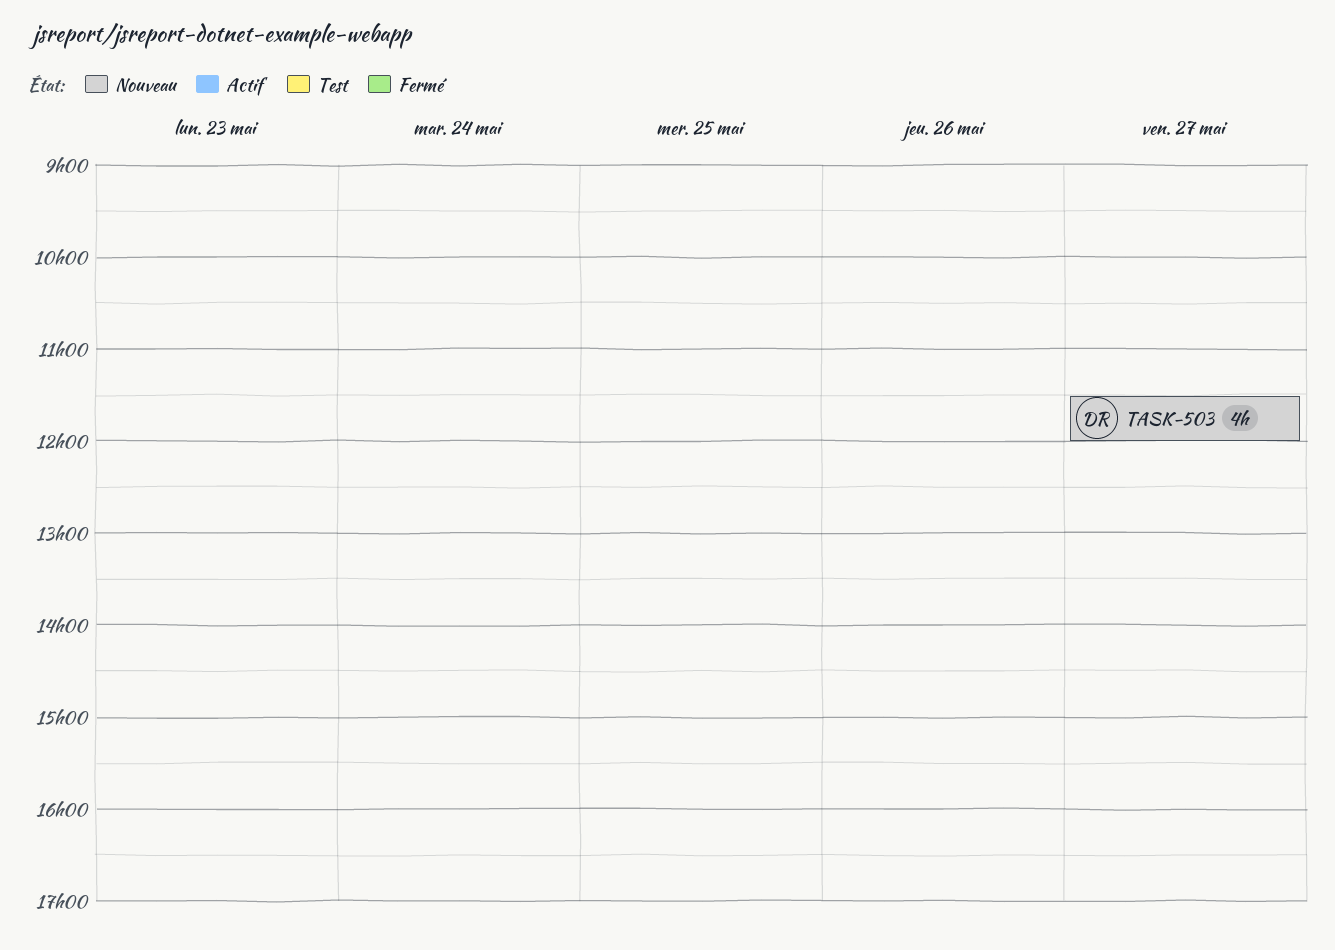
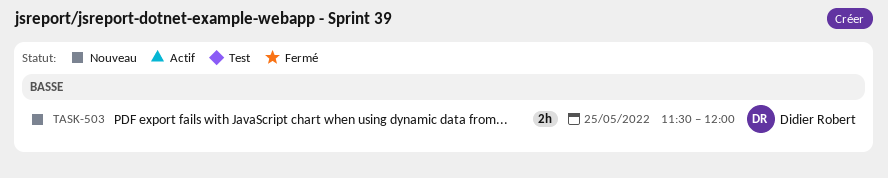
TASK-503, estimate: 4h -> 2h
TASK-503, day: May 27 -> May 25

